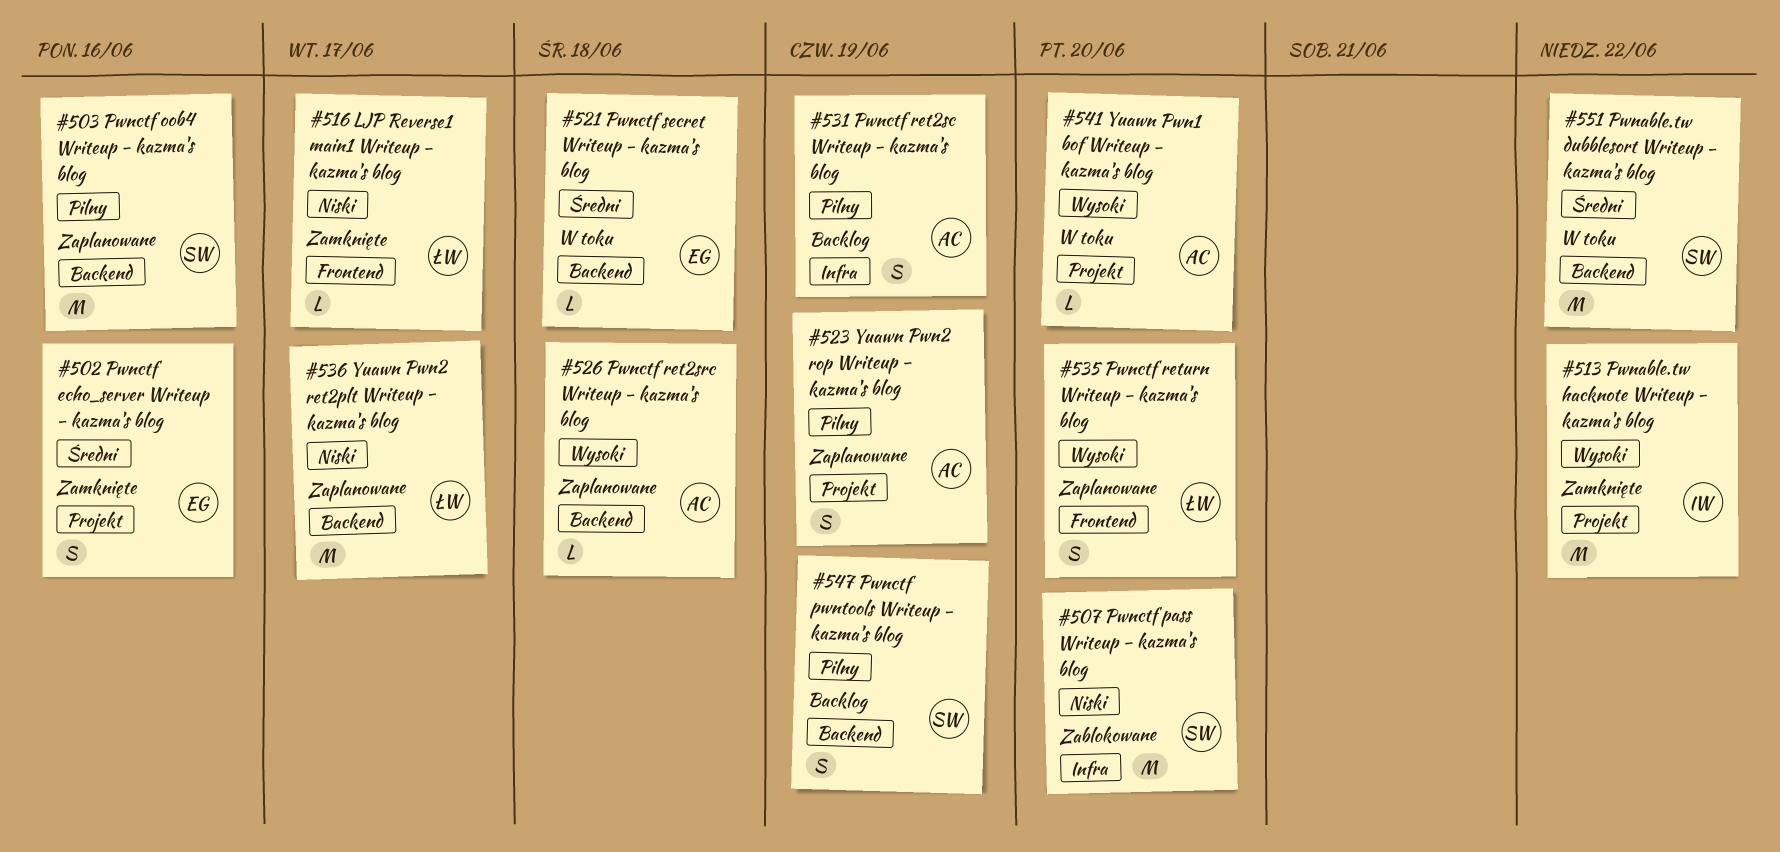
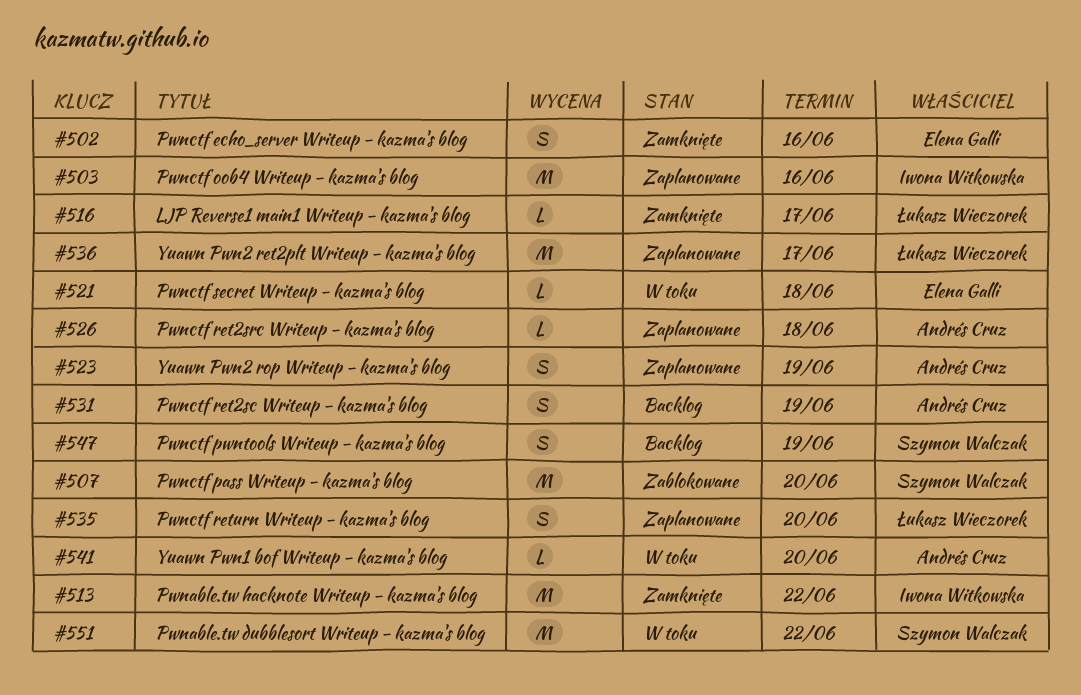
#503, owner: Szymon Walczak -> Iwona Witkowska

